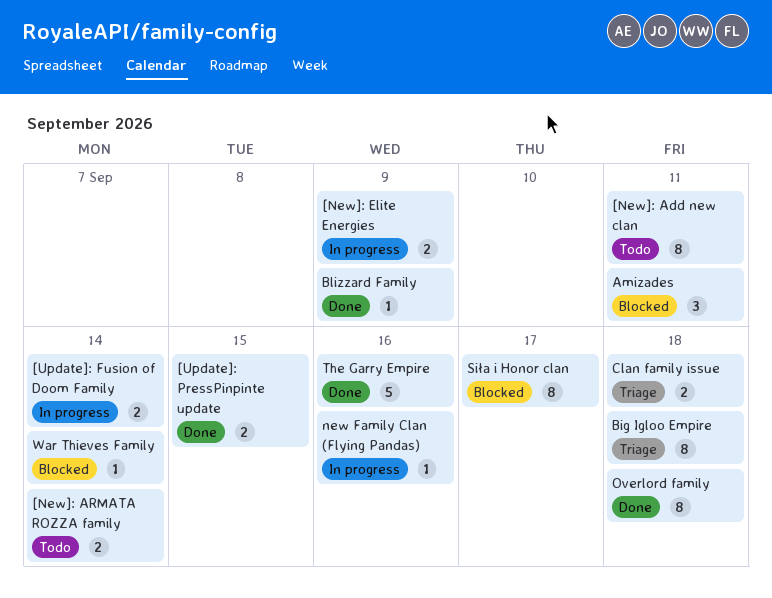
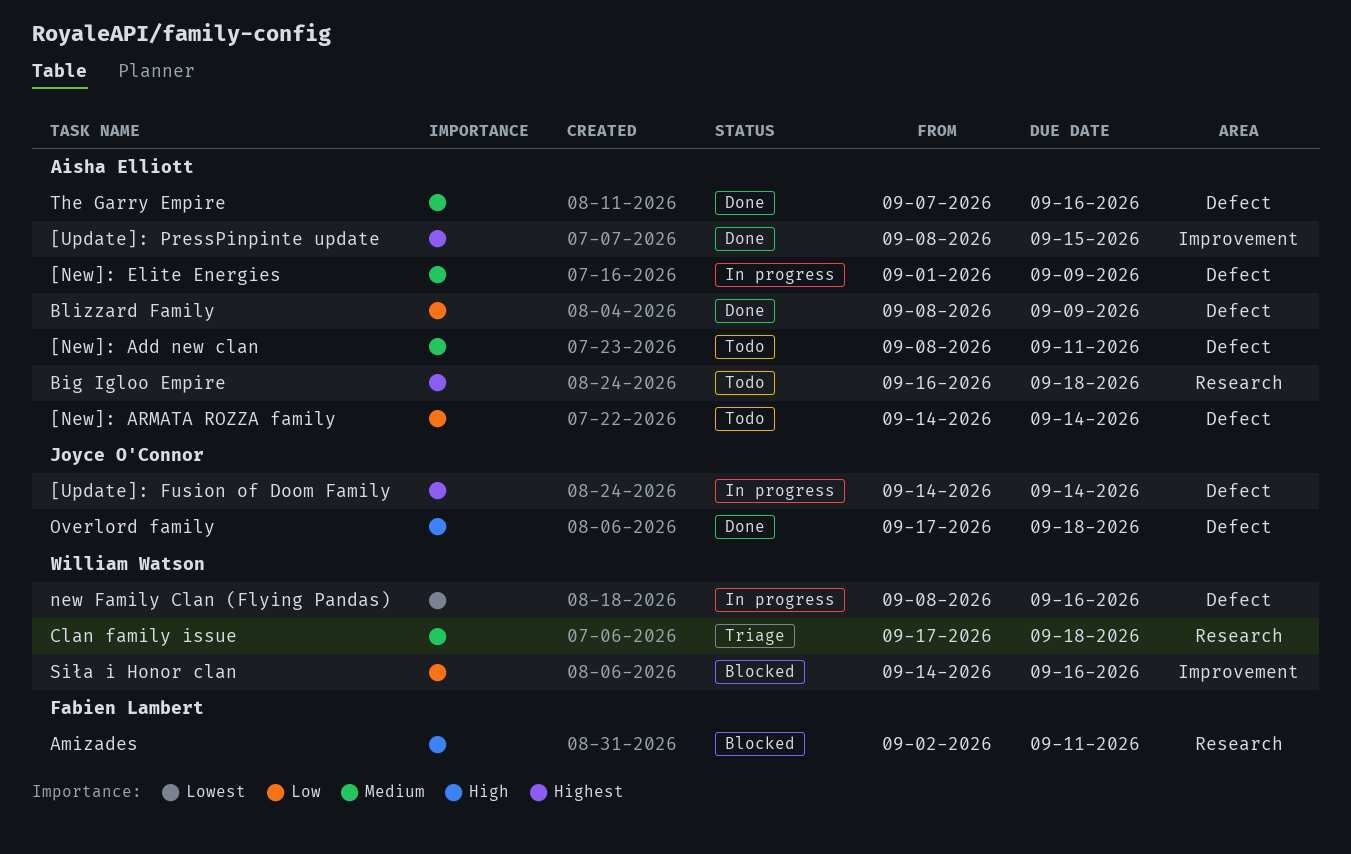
Big Igloo Empire, status: Triage -> Todo
Siła i Honor clan, due: Sep 17 -> Sep 16
War Thieves Family: present -> none

